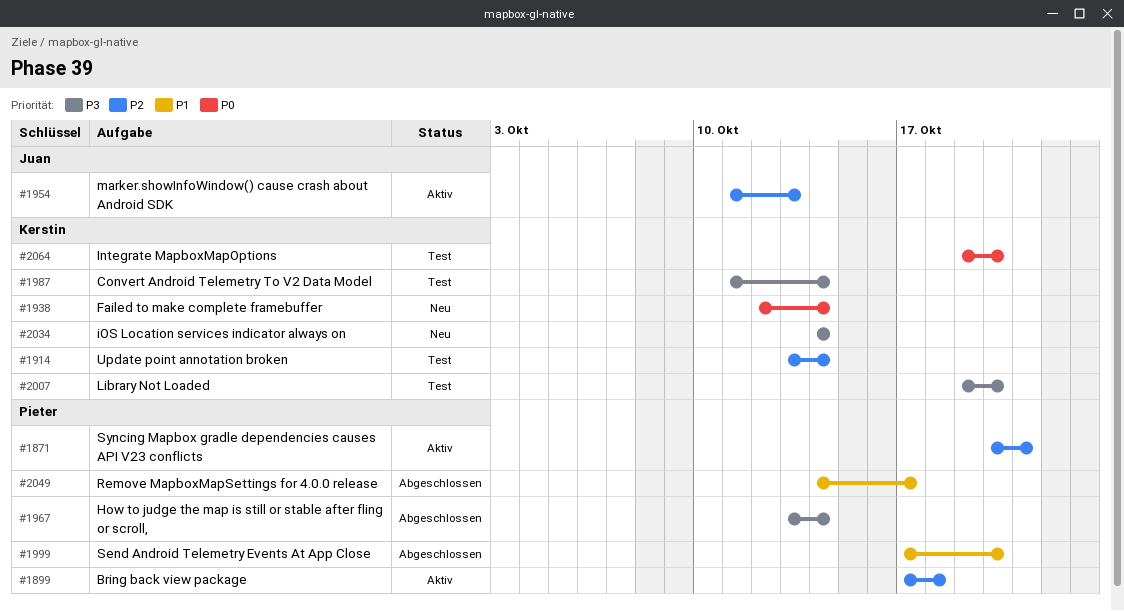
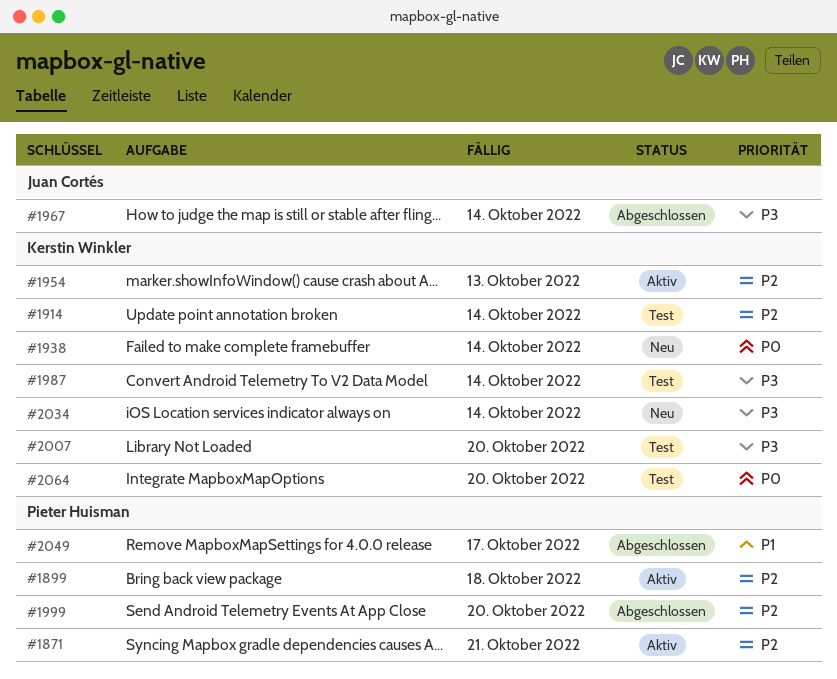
#1954, owner: Juan Cortés -> Kerstin Winkler
#1967, owner: Pieter Huisman -> Juan Cortés
#1999, priority: P1 -> P2

